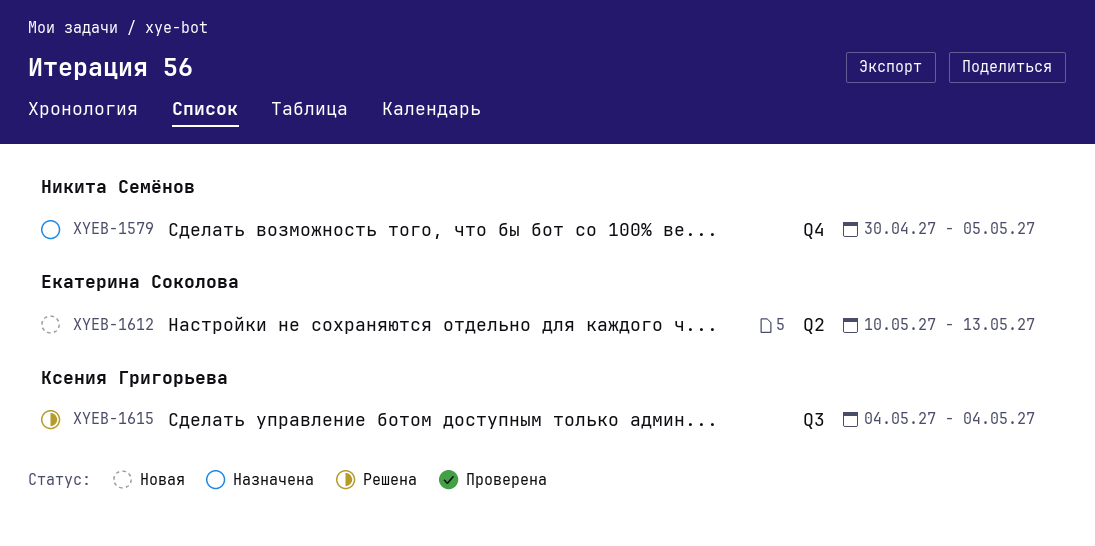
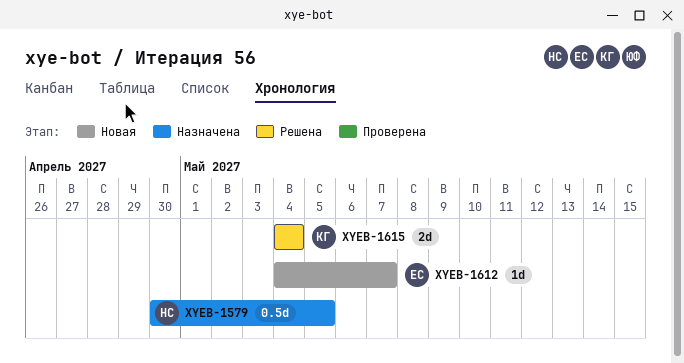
XYEB-1612, start: May 10 -> May 4
XYEB-1612, due: May 13 -> May 7

